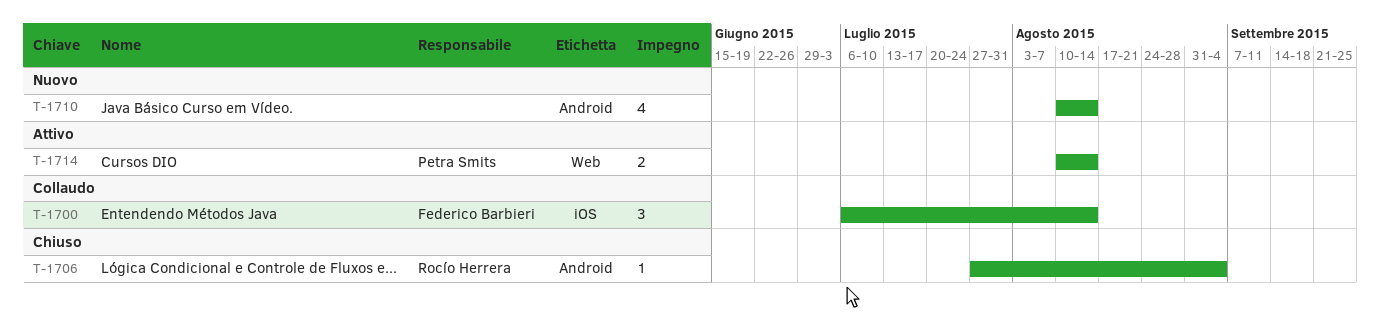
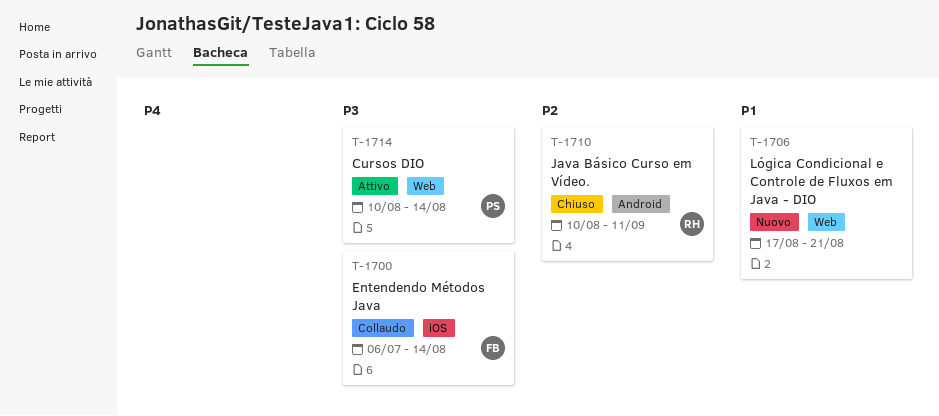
T-1706, status: Chiuso -> Nuovo
T-1706, owner: Rocío Herrera -> none
T-1706, label: Android -> Web
T-1706, start: Jul 27 -> Aug 17
T-1706, due: Sep 4 -> Aug 21
T-1710, status: Nuovo -> Chiuso
T-1710, owner: none -> Rocío Herrera
T-1710, due: Aug 14 -> Sep 11

